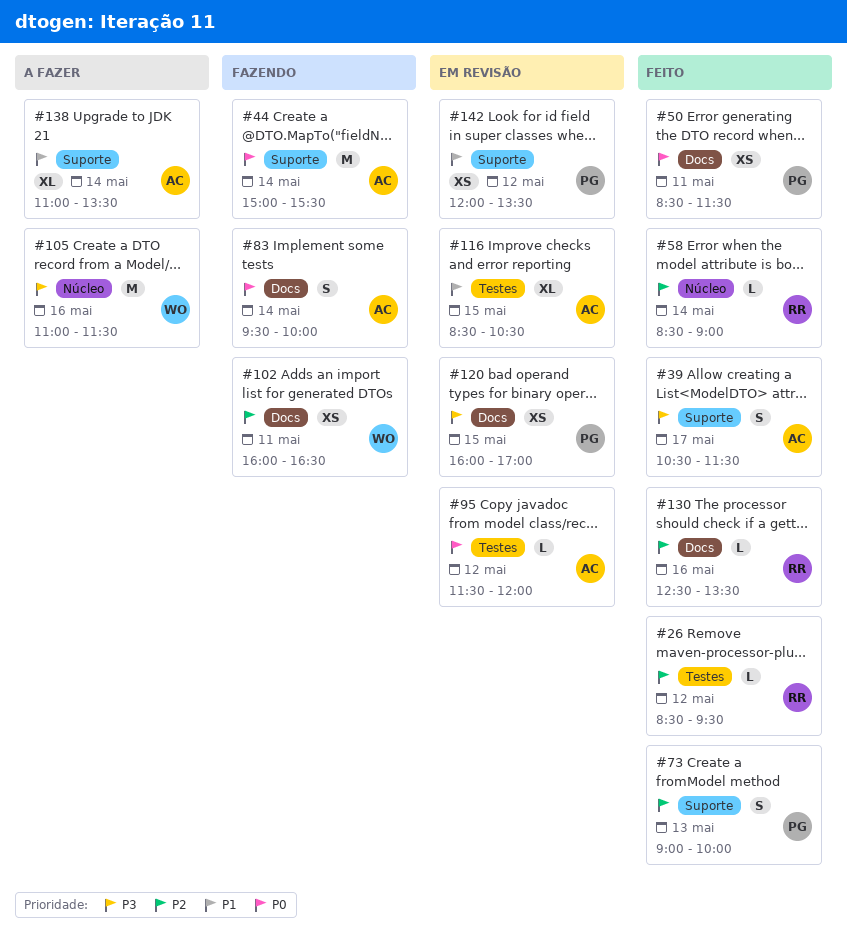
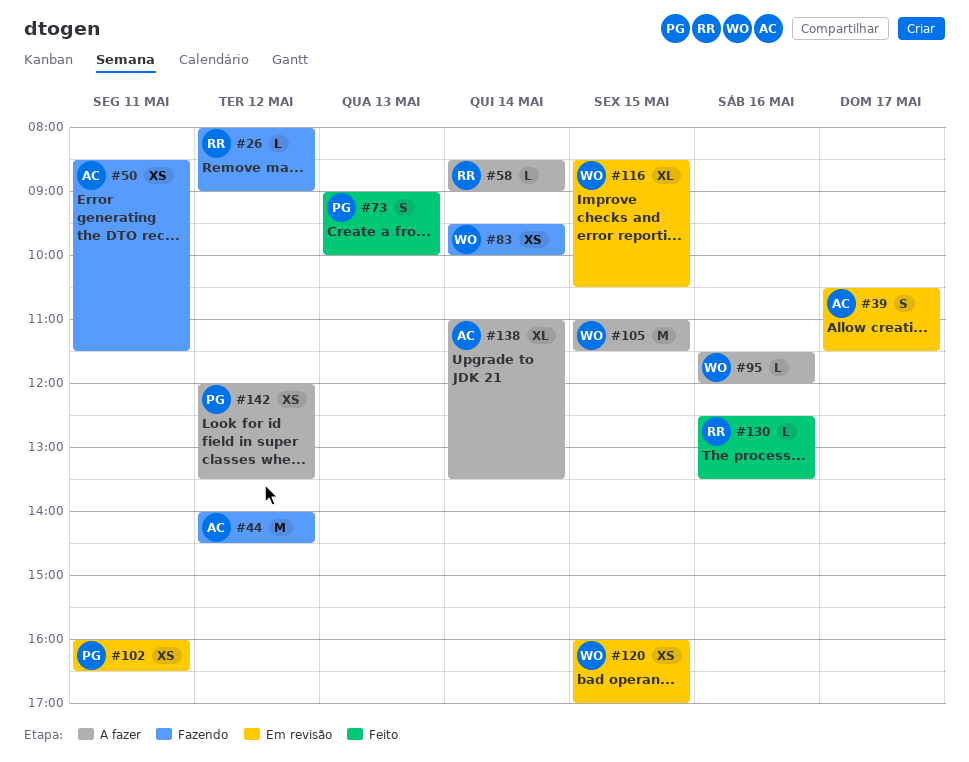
#26, status: Feito -> Fazendo
#26, begins: 08:30 -> 08:00
#26, ends: 09:30 -> 09:00
#39, status: Feito -> Em revisão
#44, day: May 14 -> May 12
#44, begins: 15:00 -> 14:00
#44, ends: 15:30 -> 14:30
#50, status: Feito -> Fazendo
#50, owner: PG -> AC
#58, status: Feito -> A fazer
#83, owner: AC -> WO
#83, estimate: S -> XS
#95, status: Em revisão -> A fazer
#95, owner: AC -> WO
#95, day: May 12 -> May 16
#102, status: Fazendo -> Em revisão
#102, owner: WO -> PG
#105, day: May 16 -> May 15
#116, owner: AC -> WO
#120, owner: PG -> WO
#142, status: Em revisão -> A fazer

